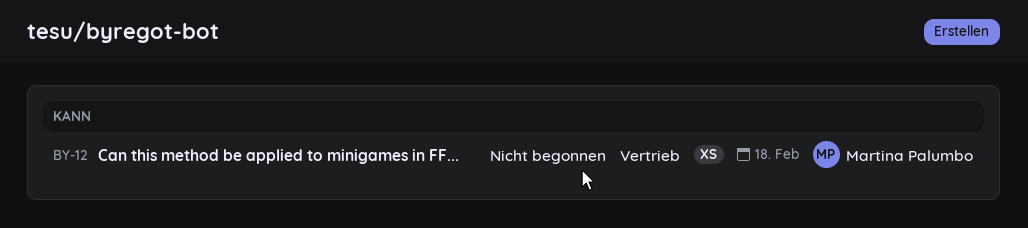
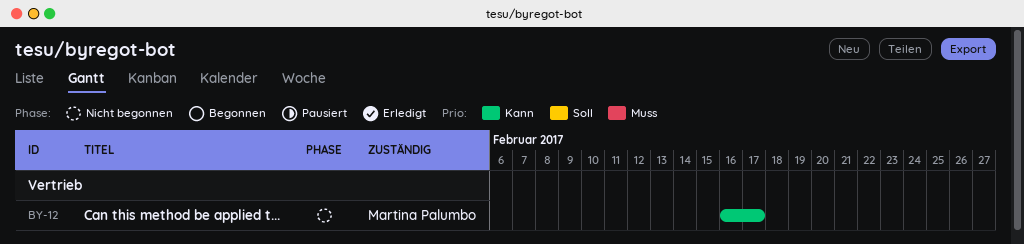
BY-12, due: Feb 18 -> Feb 17

